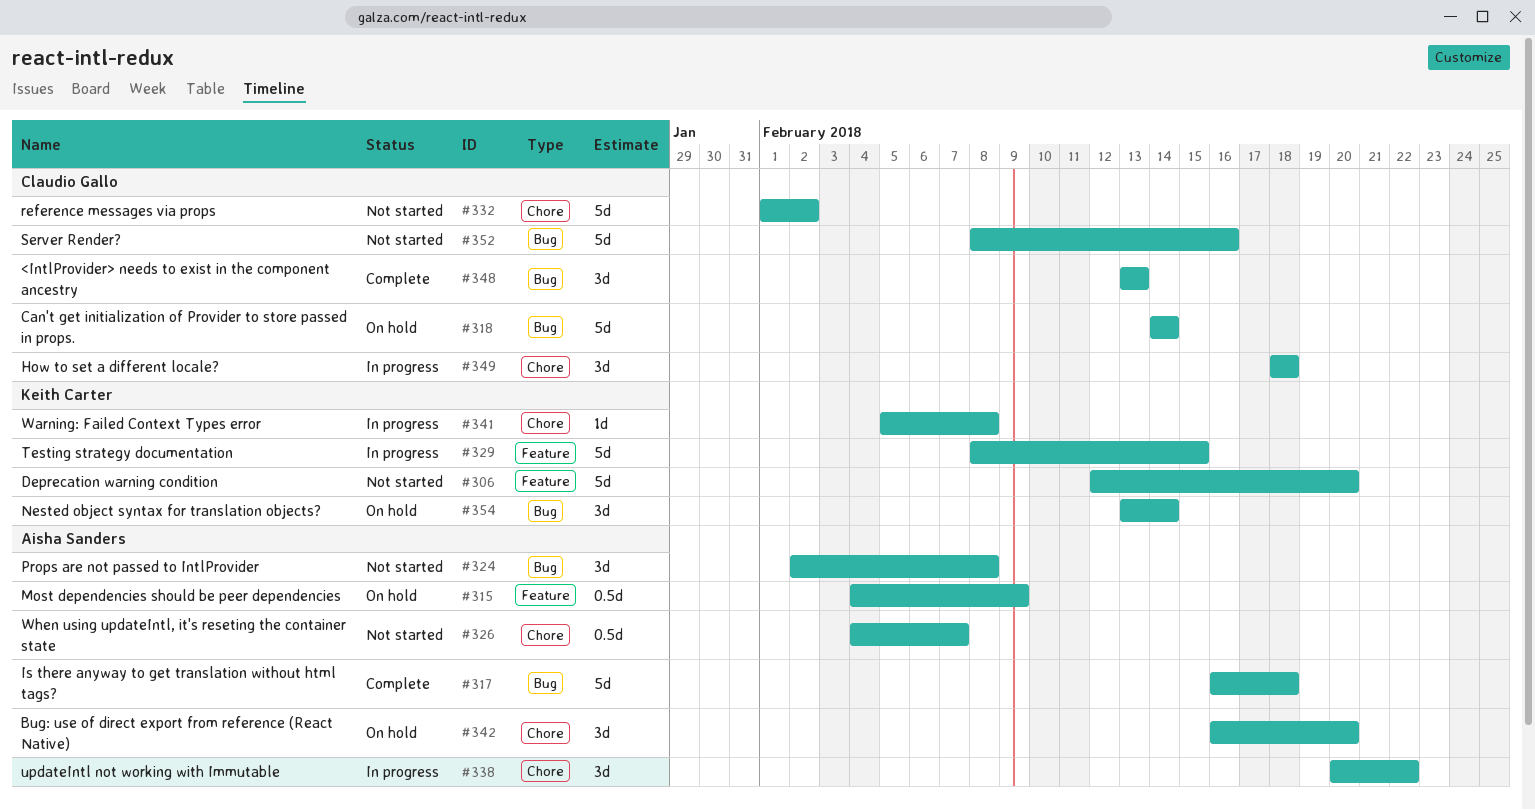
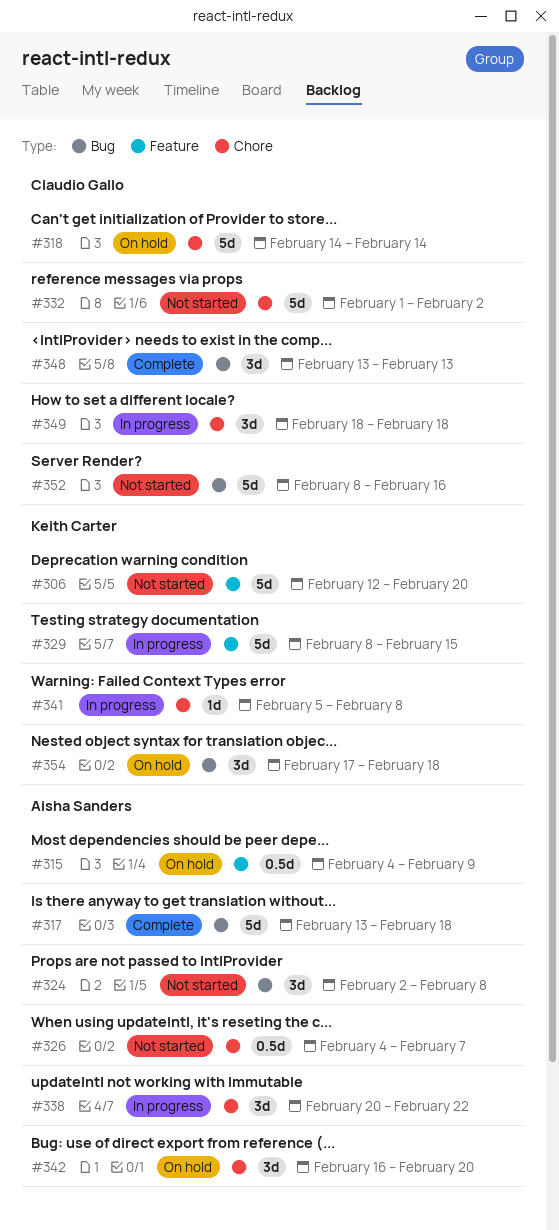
#317, start: Feb 16 -> Feb 13
#318, label: Bug -> Chore
#354, start: Feb 13 -> Feb 17
#354, due: Feb 14 -> Feb 18

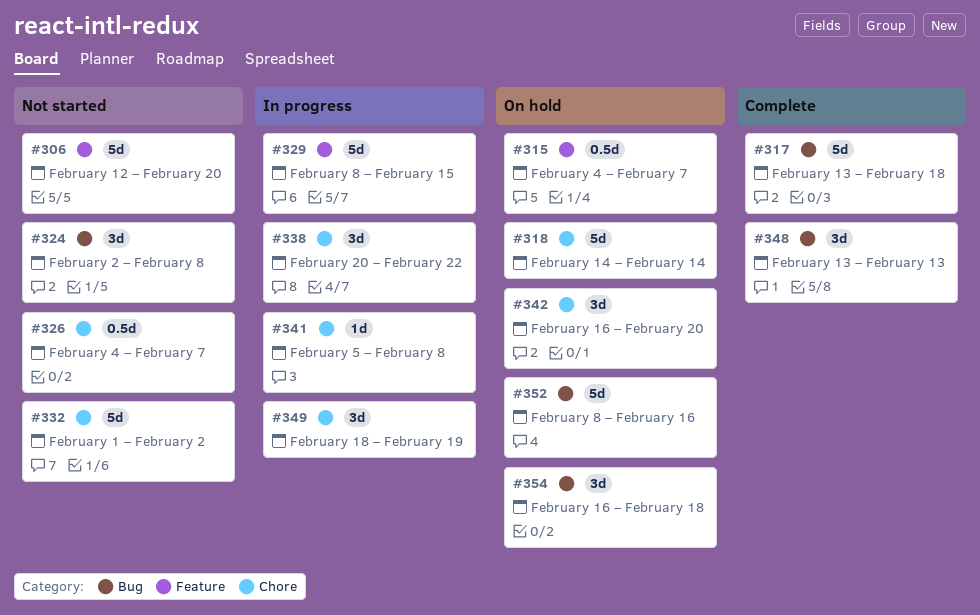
#315, due: Feb 9 -> Feb 7
#349, due: Feb 18 -> Feb 19
#352, status: Not started -> On hold
#354, start: Feb 17 -> Feb 16

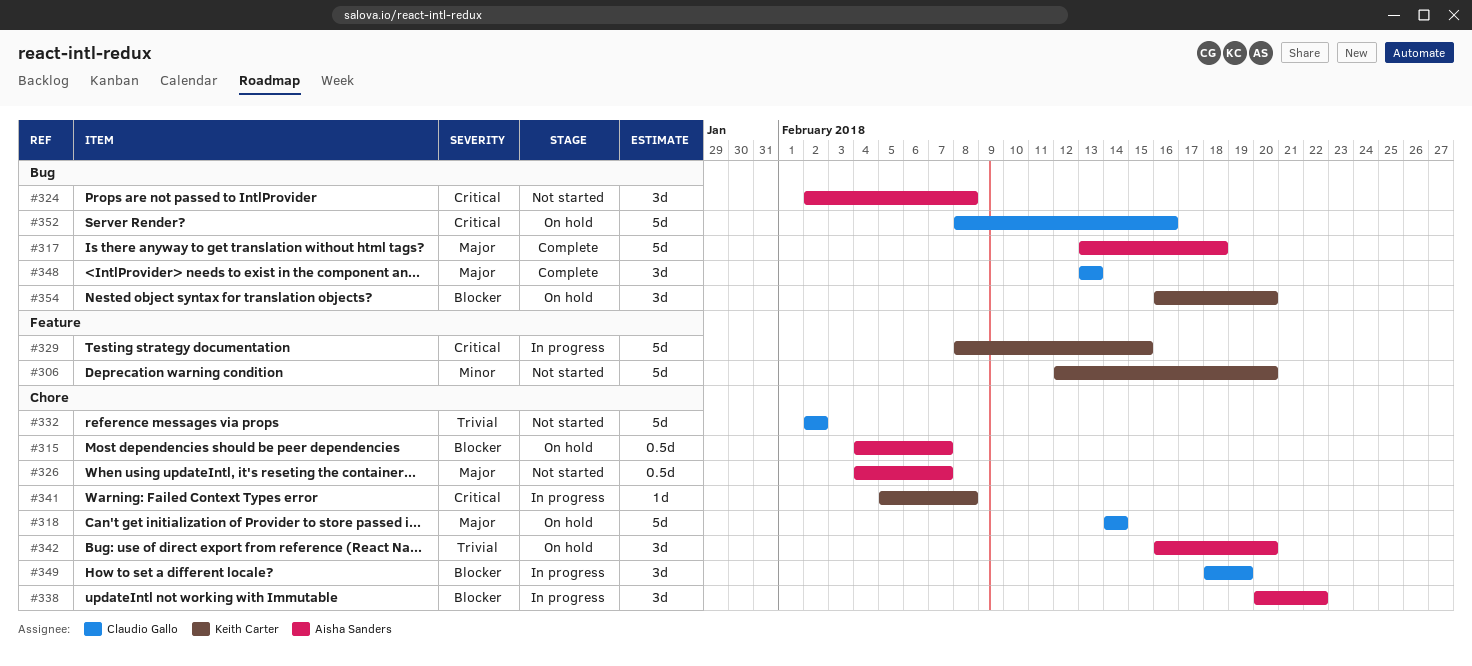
#315, label: Feature -> Chore
#332, start: Feb 1 -> Feb 2
#354, due: Feb 18 -> Feb 20

